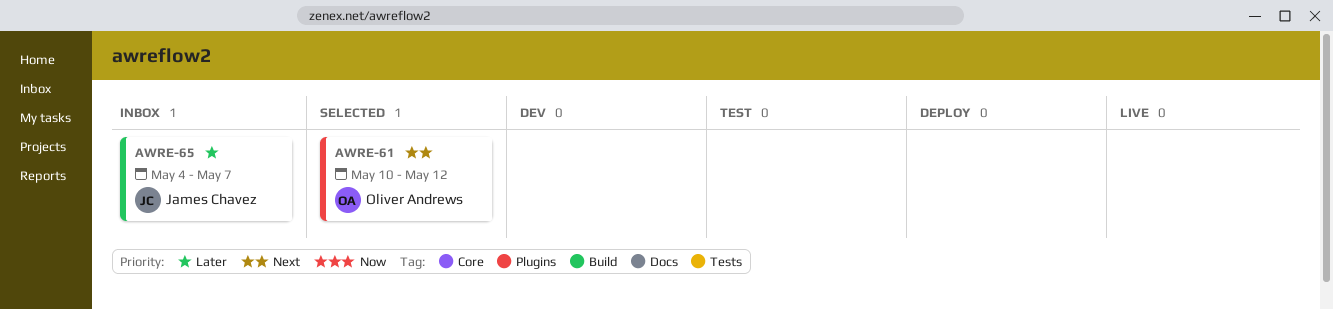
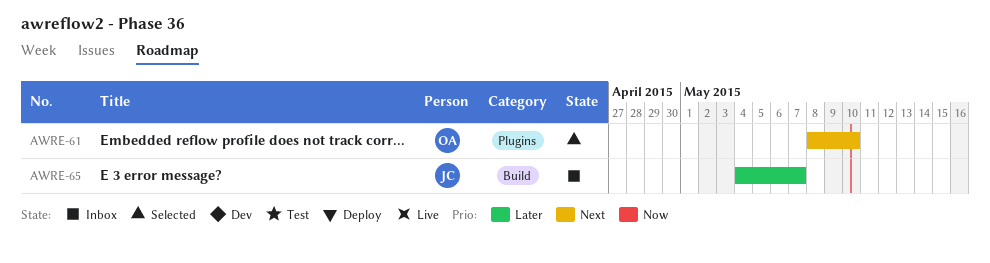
AWRE-61, start: May 10 -> May 8
AWRE-61, due: May 12 -> May 10

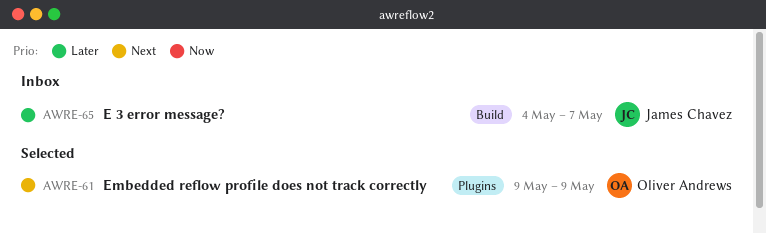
AWRE-61, start: May 8 -> May 9
AWRE-61, due: May 10 -> May 9

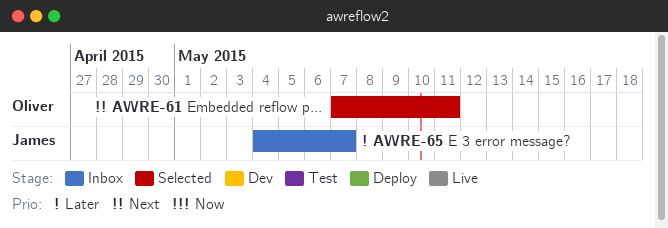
AWRE-61, start: May 9 -> May 7
AWRE-61, due: May 9 -> May 11

